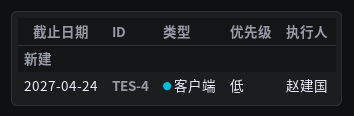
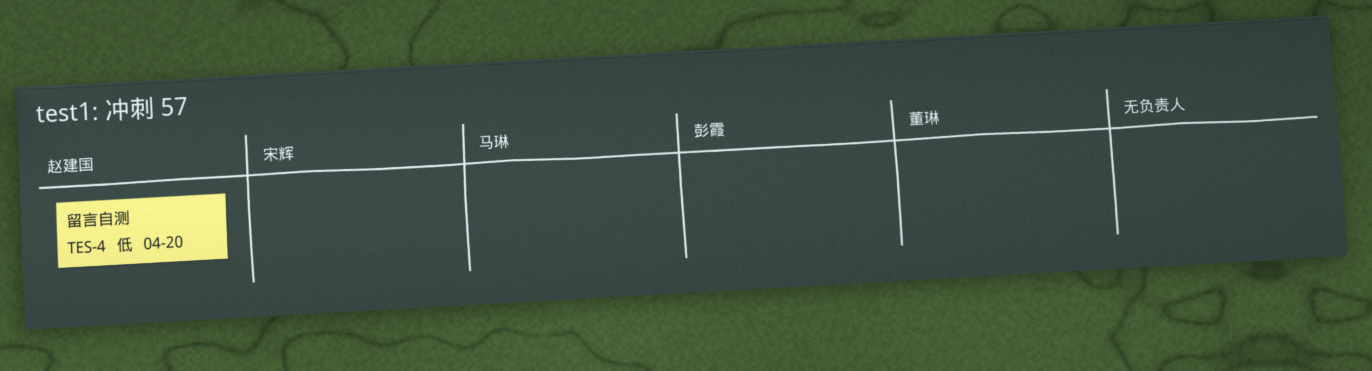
TES-4, due: Apr 24 -> Apr 20

